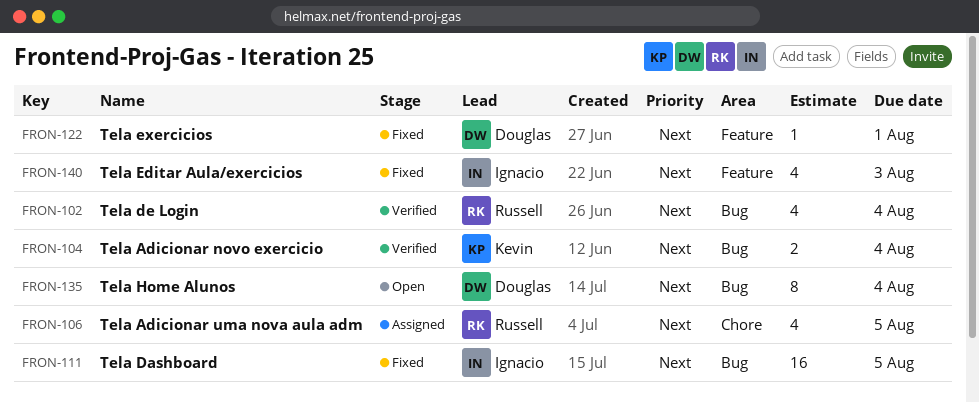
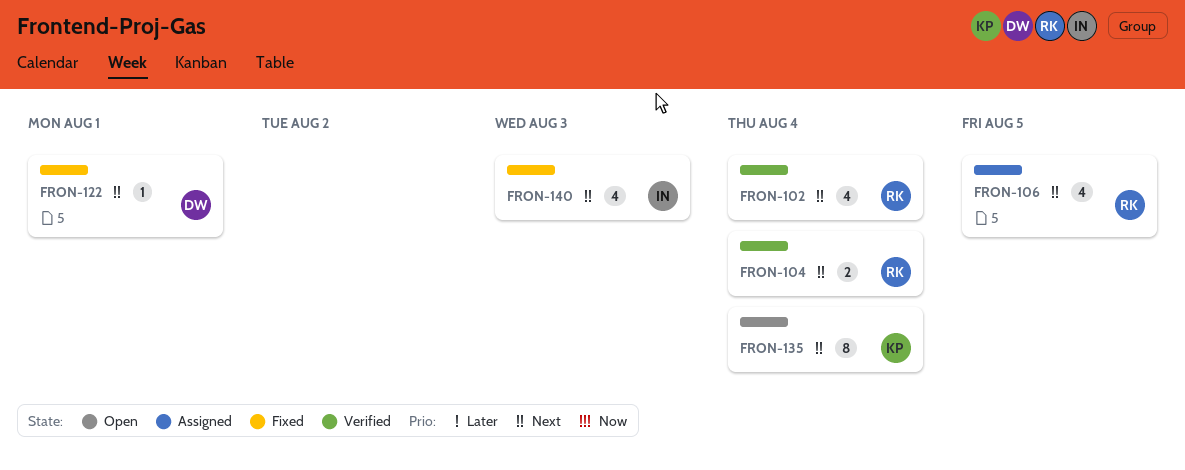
FRON-104, owner: Kevin -> Russell
FRON-111: present -> none
FRON-135, owner: Douglas -> Kevin

